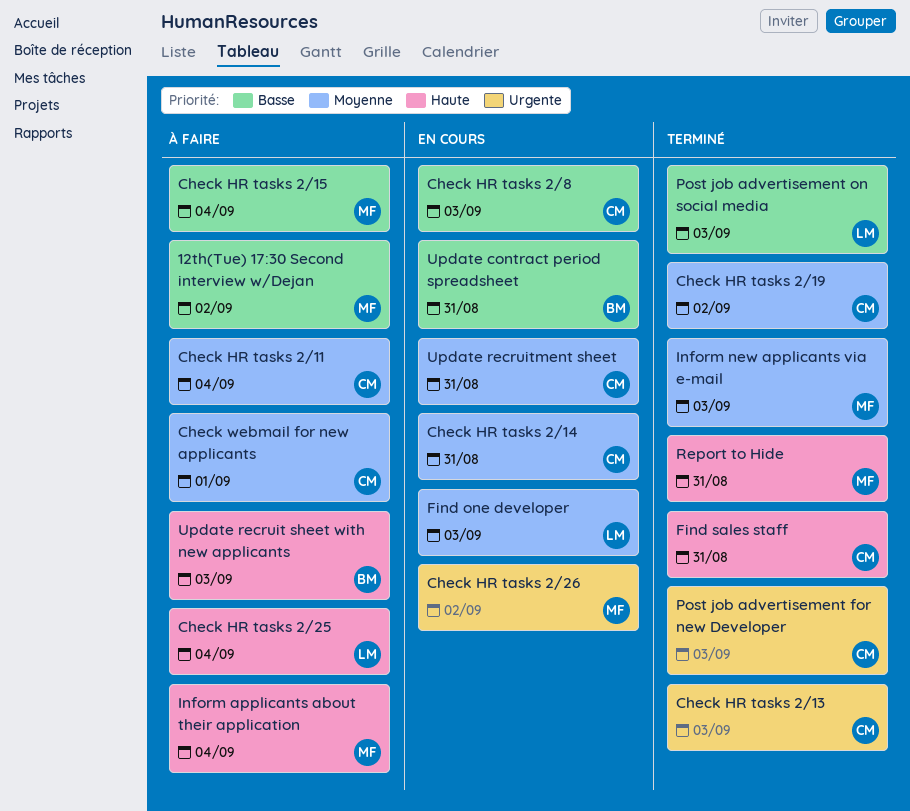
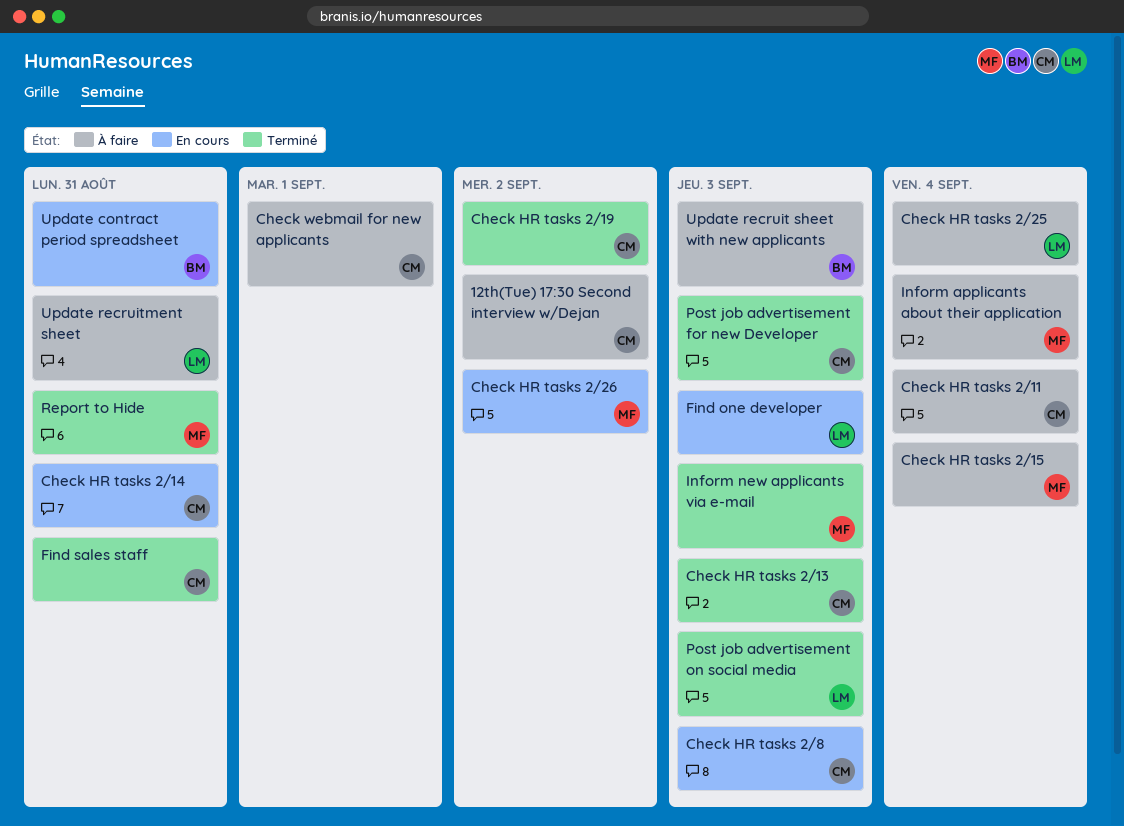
12th(Tue) 17:30 Second interview w/Dejan, owner: MF -> CM
Update recruitment sheet, status: En cours -> À faire
Update recruitment sheet, owner: CM -> LM

